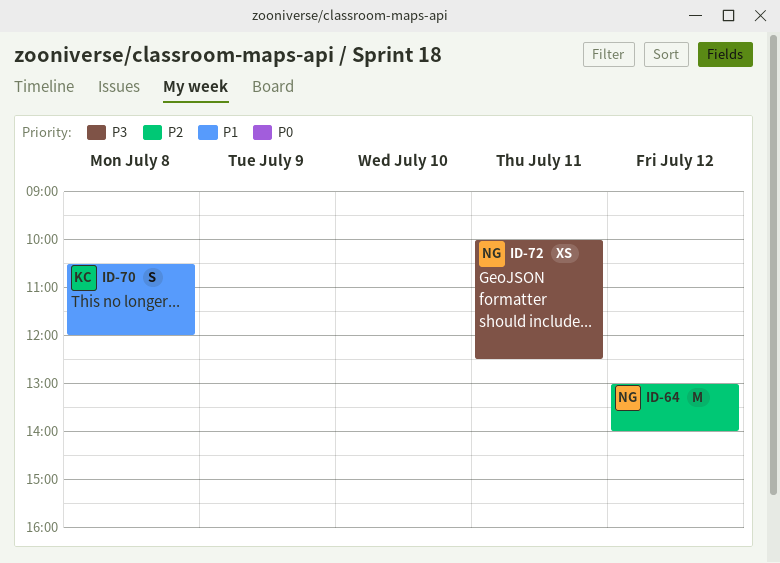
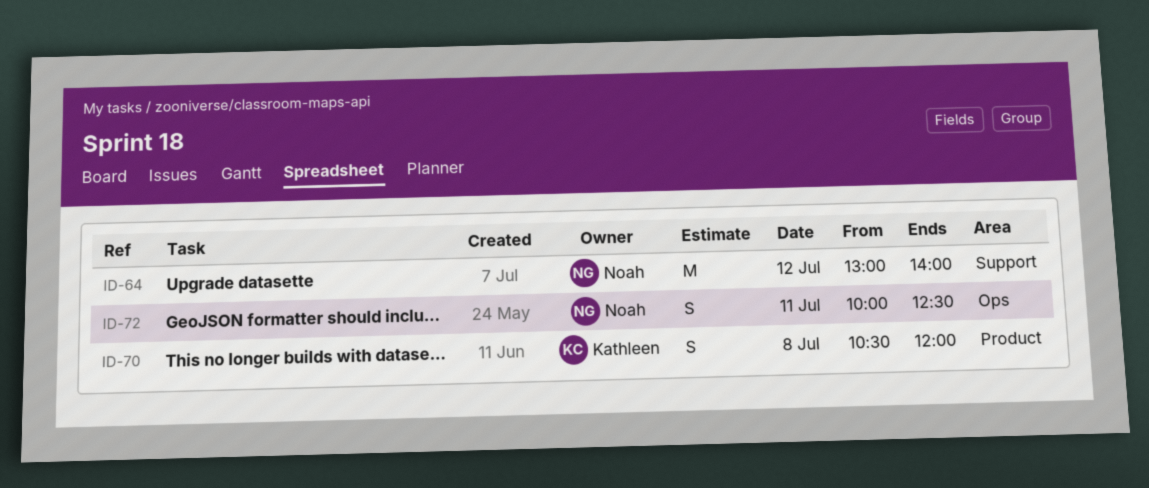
ID-72, estimate: XS -> S

